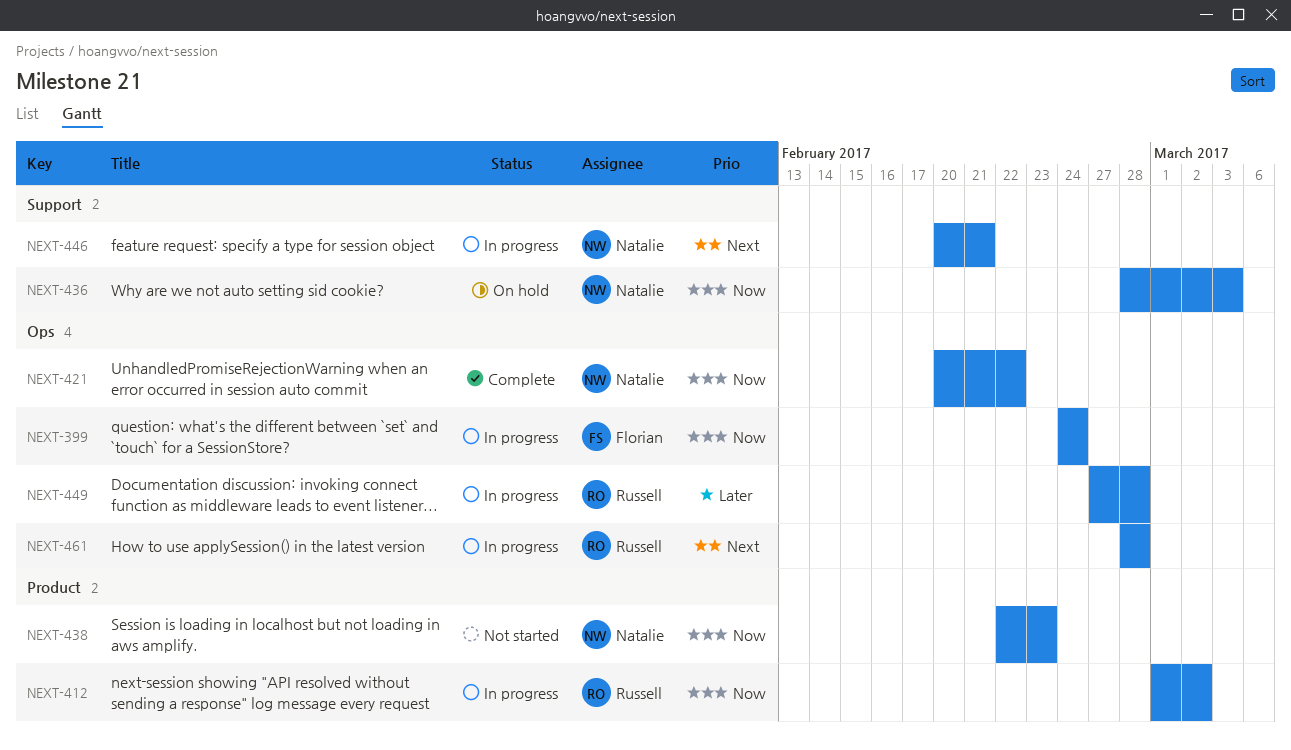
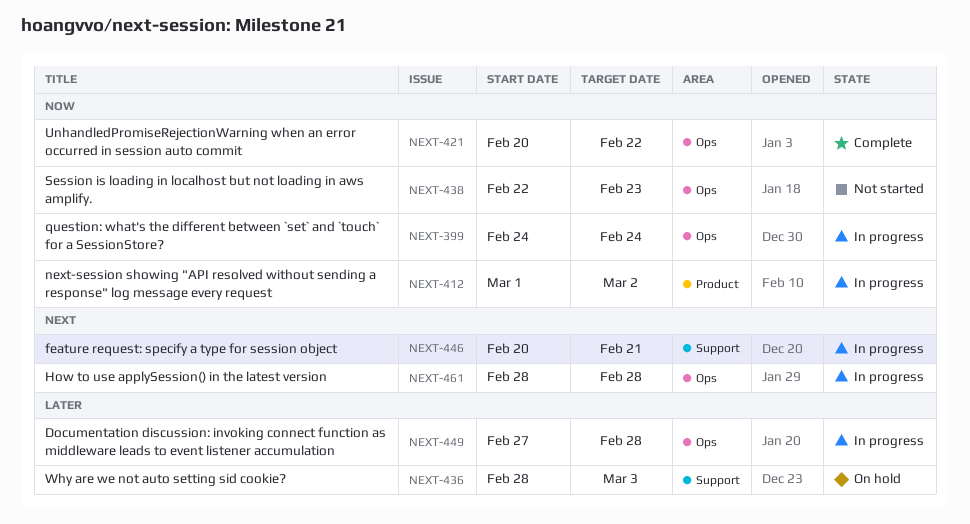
NEXT-436, priority: Now -> Later
NEXT-438, label: Product -> Ops

